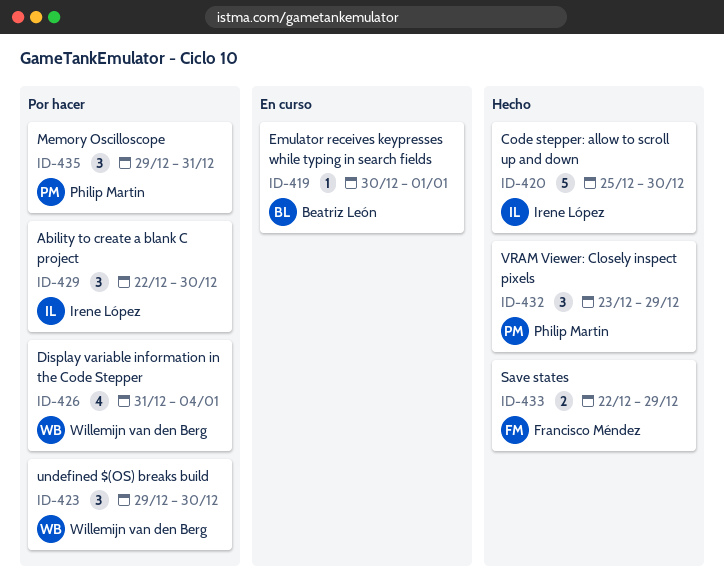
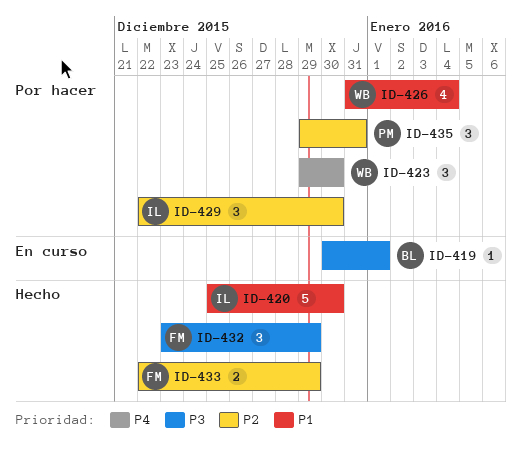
ID-432, owner: Philip Martin -> Francisco Méndez

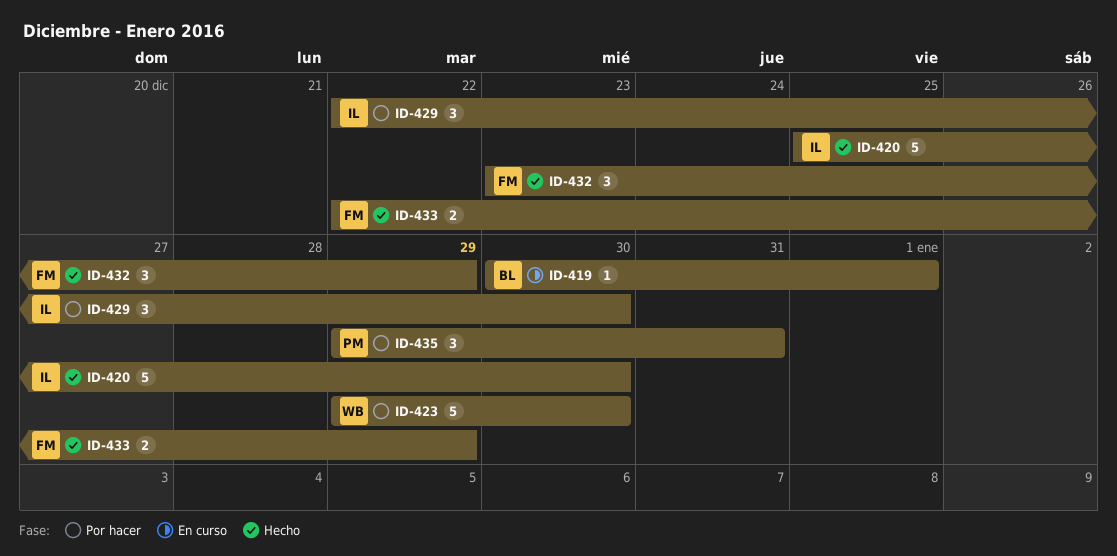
ID-423, estimate: 3 -> 5
ID-426: present -> none

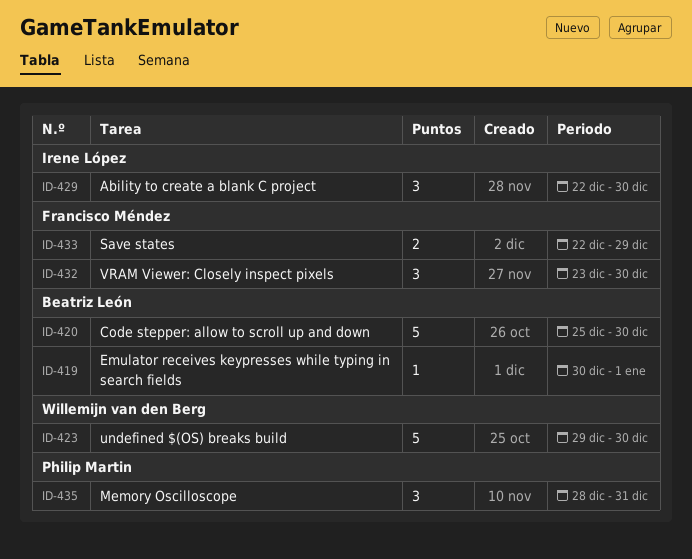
ID-420, owner: Irene López -> Beatriz León
ID-432, due: Dec 29 -> Dec 30
ID-435, start: Dec 29 -> Dec 28

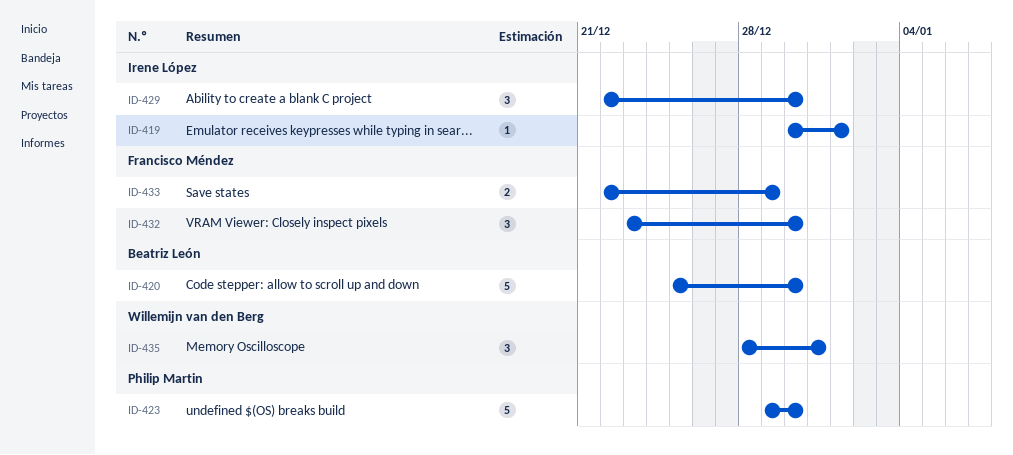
ID-419, owner: Beatriz León -> Irene López
ID-423, owner: Willemijn van den Berg -> Philip Martin
ID-435, owner: Philip Martin -> Willemijn van den Berg

